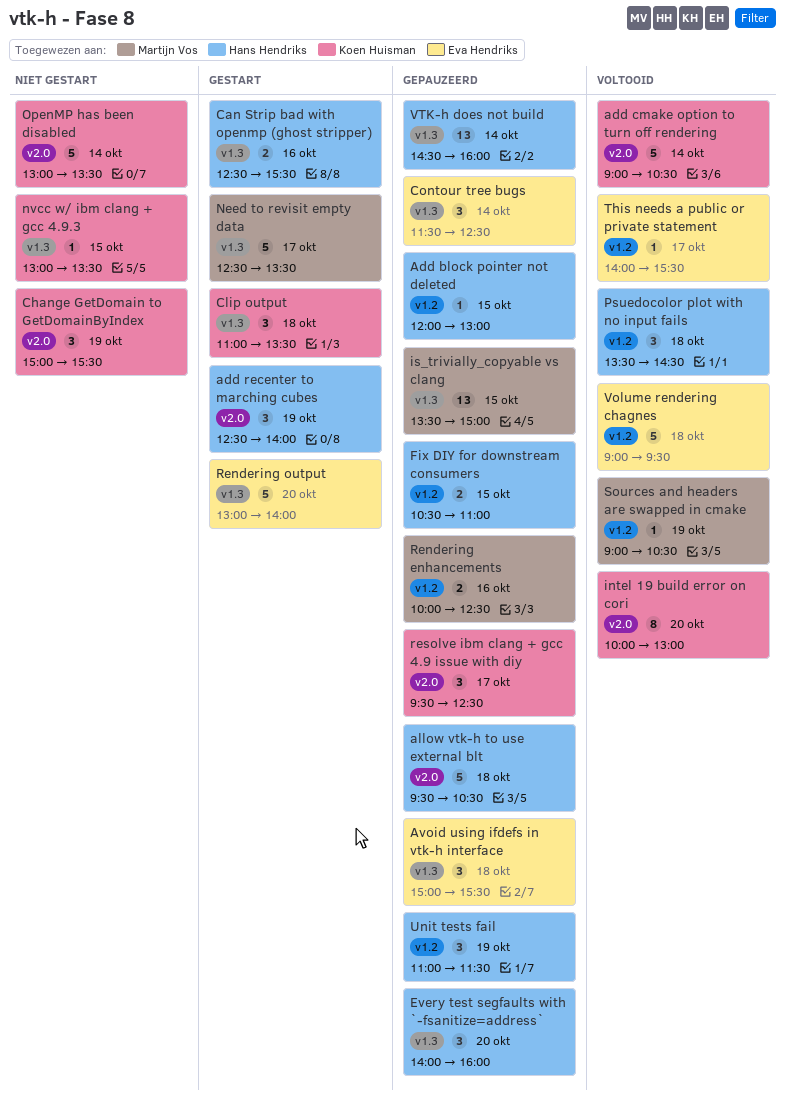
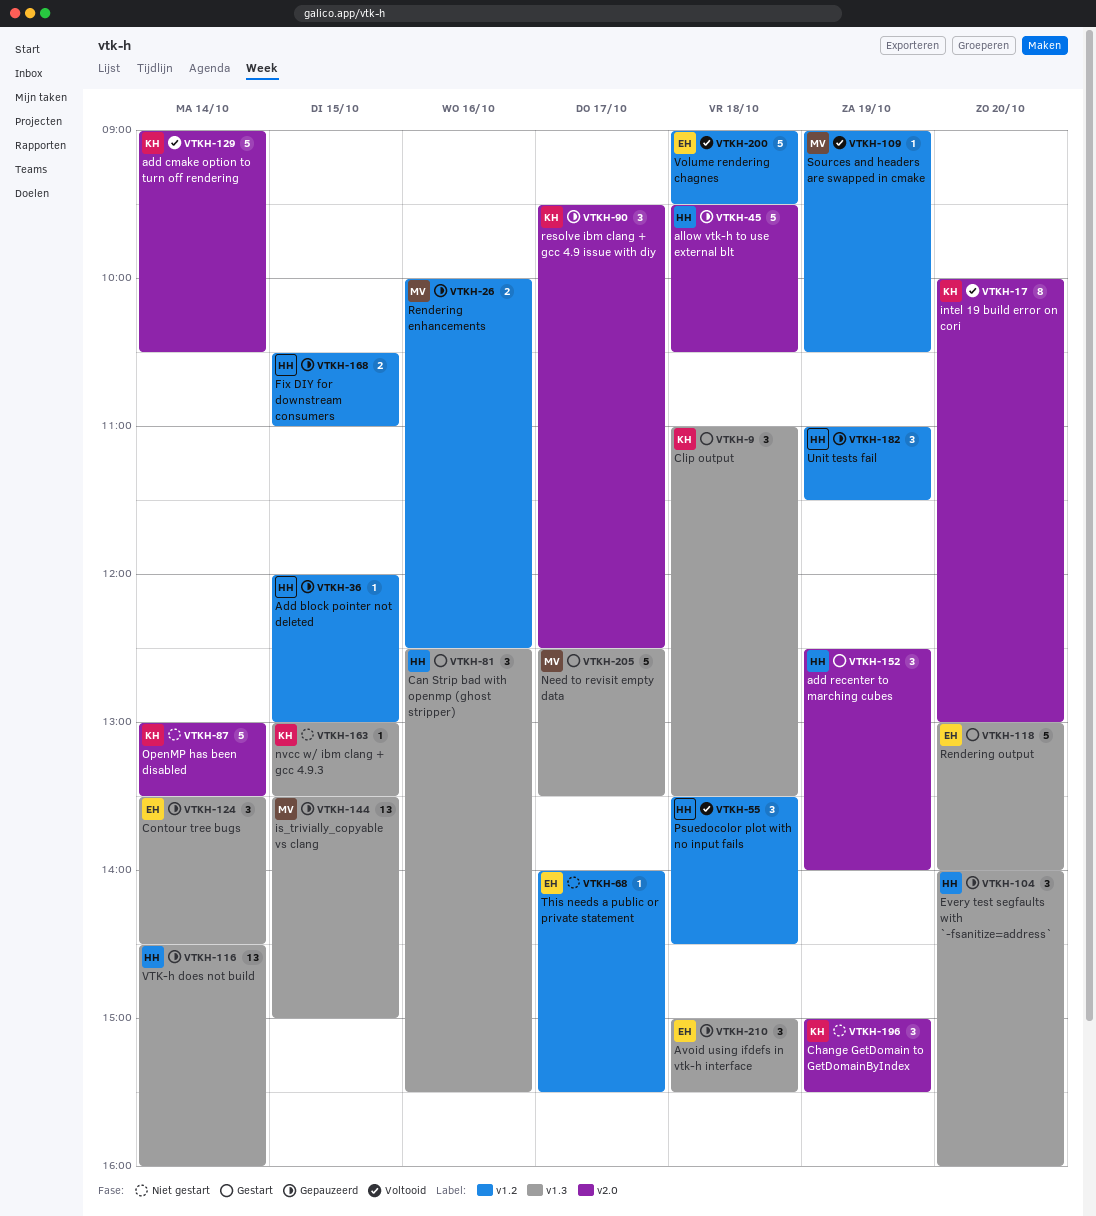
Can Strip bad with openmp (ghost stripper), estimate: 2 -> 3
Contour tree bugs, begins: 11:30 -> 13:30
Contour tree bugs, ends: 12:30 -> 14:30
This needs a public or private statement, status: Voltooid -> Niet gestart

